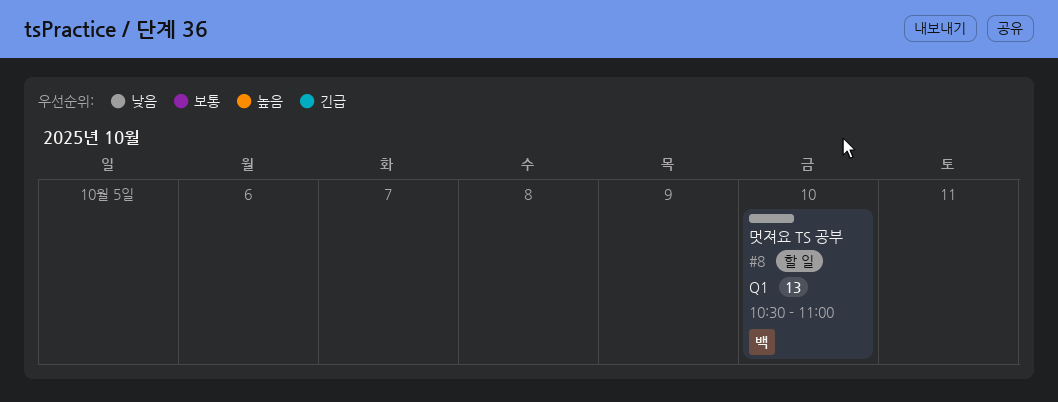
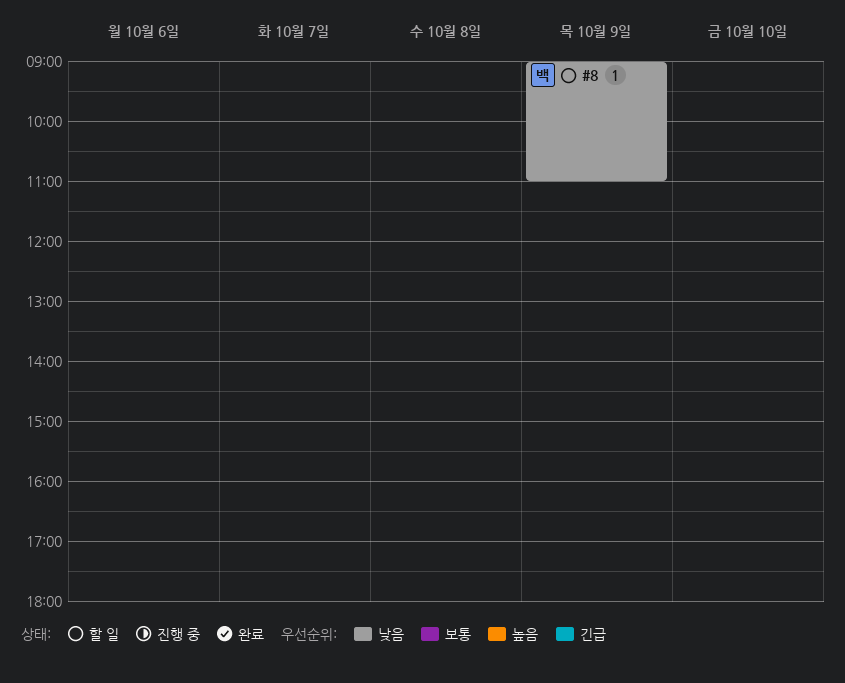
#8, estimate: 13 -> 1
#8, day: Oct 10 -> Oct 9
#8, begins: 10:30 -> 09:00

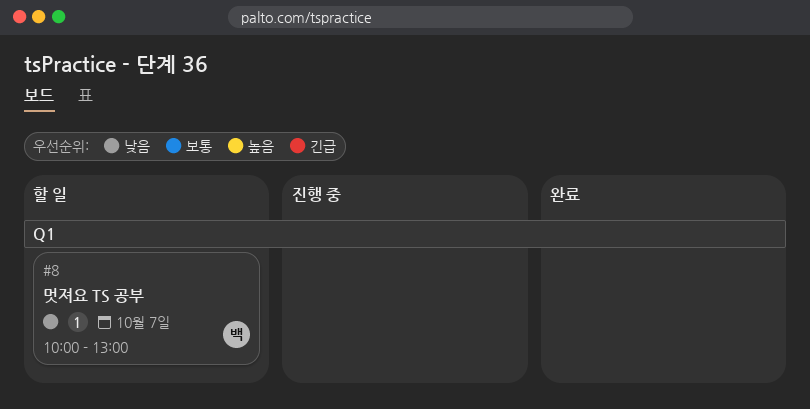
#8, day: Oct 9 -> Oct 7
#8, begins: 09:00 -> 10:00
#8, ends: 11:00 -> 13:00

